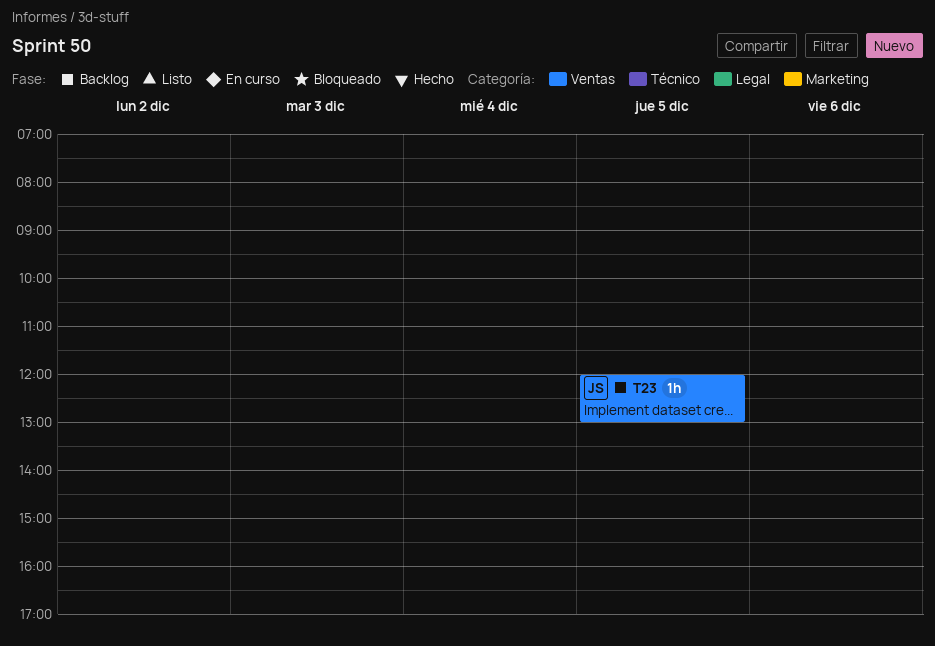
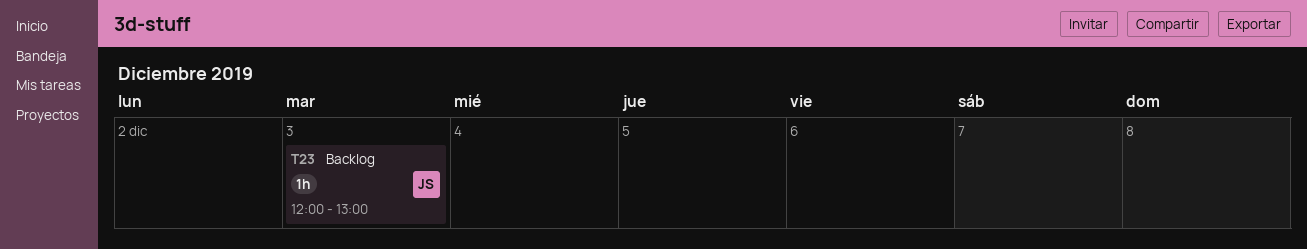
T23, day: Dec 5 -> Dec 3

